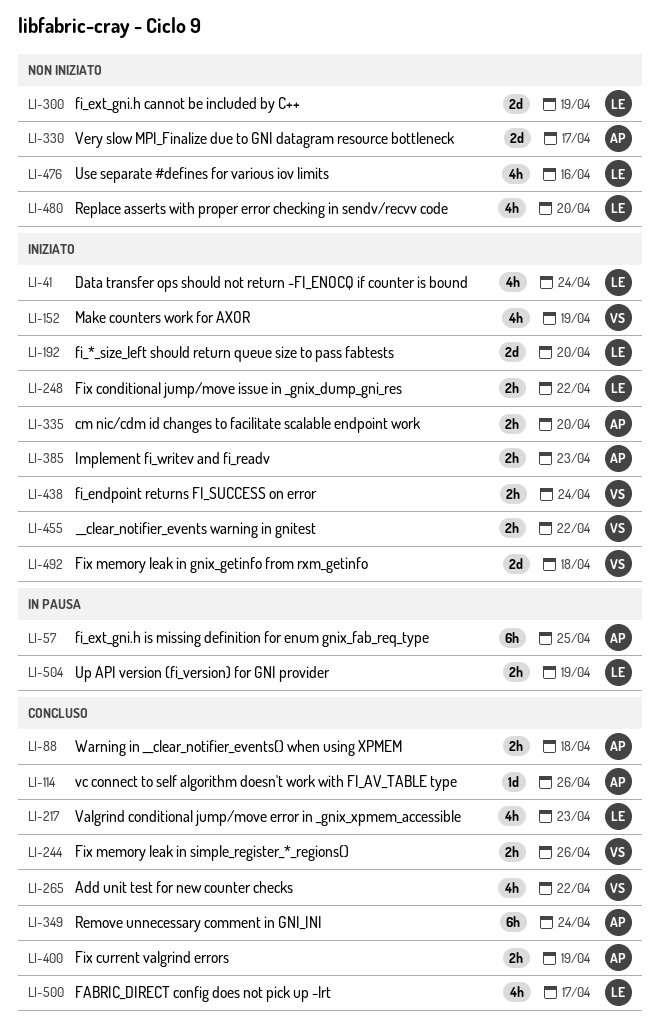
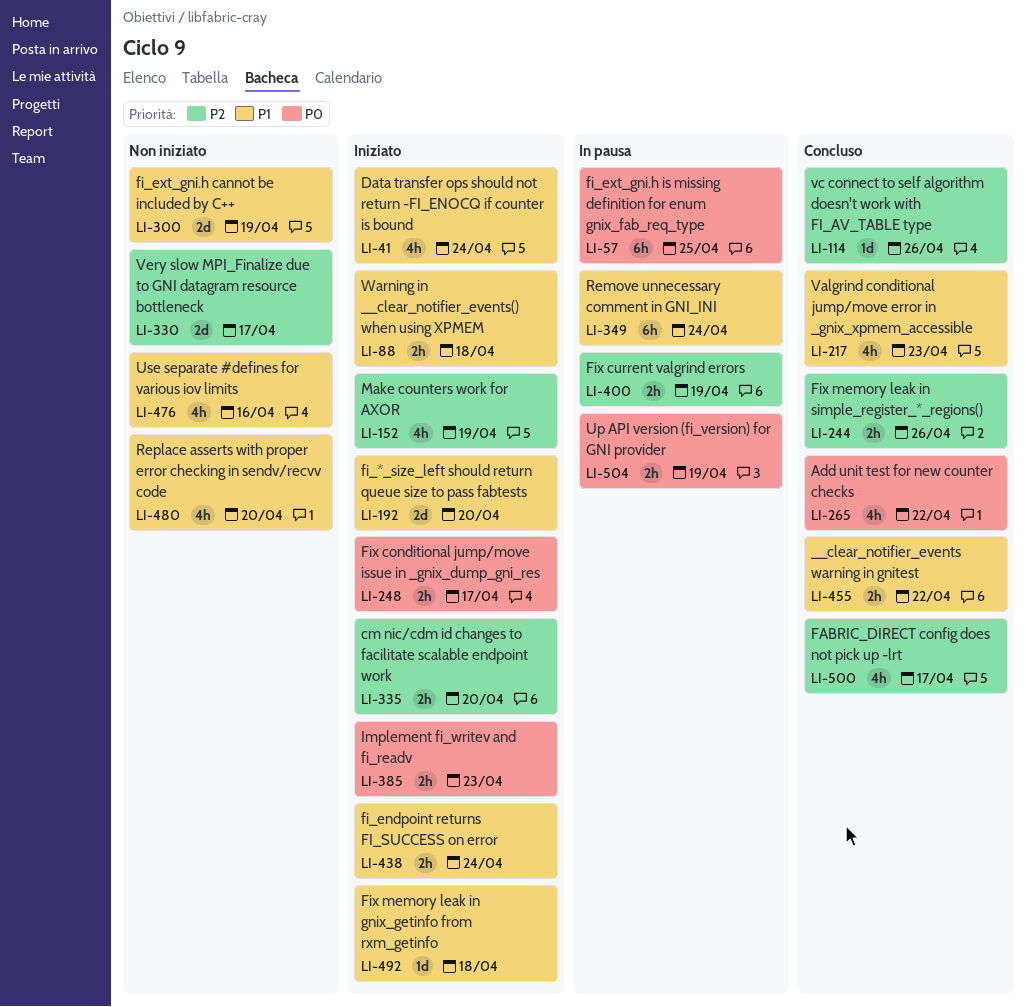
LI-88, status: Concluso -> Iniziato
LI-248, due: Apr 22 -> Apr 17
LI-349, status: Concluso -> In pausa
LI-400, status: Concluso -> In pausa
LI-455, status: Iniziato -> Concluso
LI-492, estimate: 2d -> 1d

